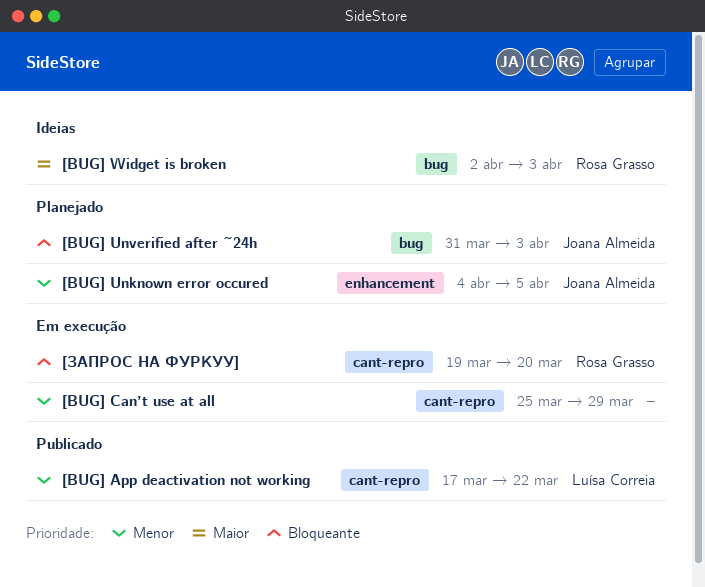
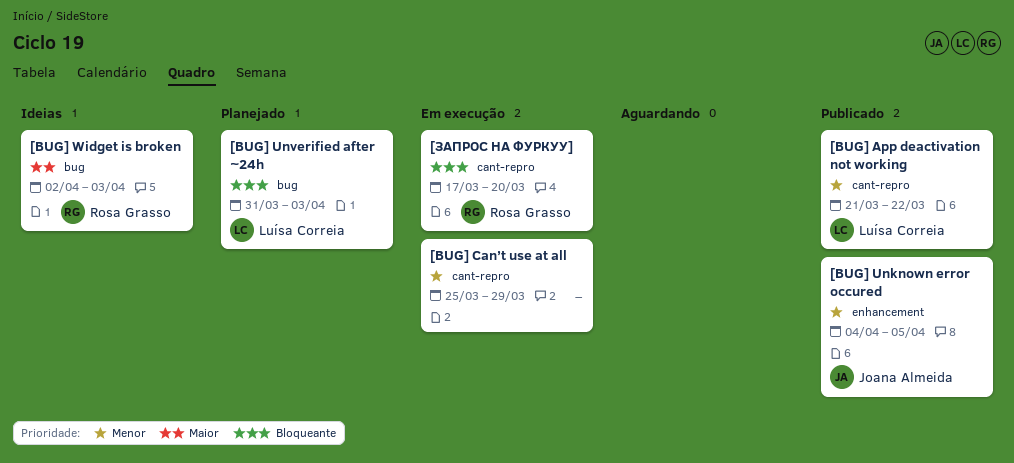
[BUG] App deactivation not working, start: Mar 17 -> Mar 21
[BUG] Unknown error occured, status: Planejado -> Publicado
[BUG] Unverified after ~24h, owner: Joana Almeida -> Luísa Correia
[ЗАПРОС НА ФУРКУУ], start: Mar 19 -> Mar 17

